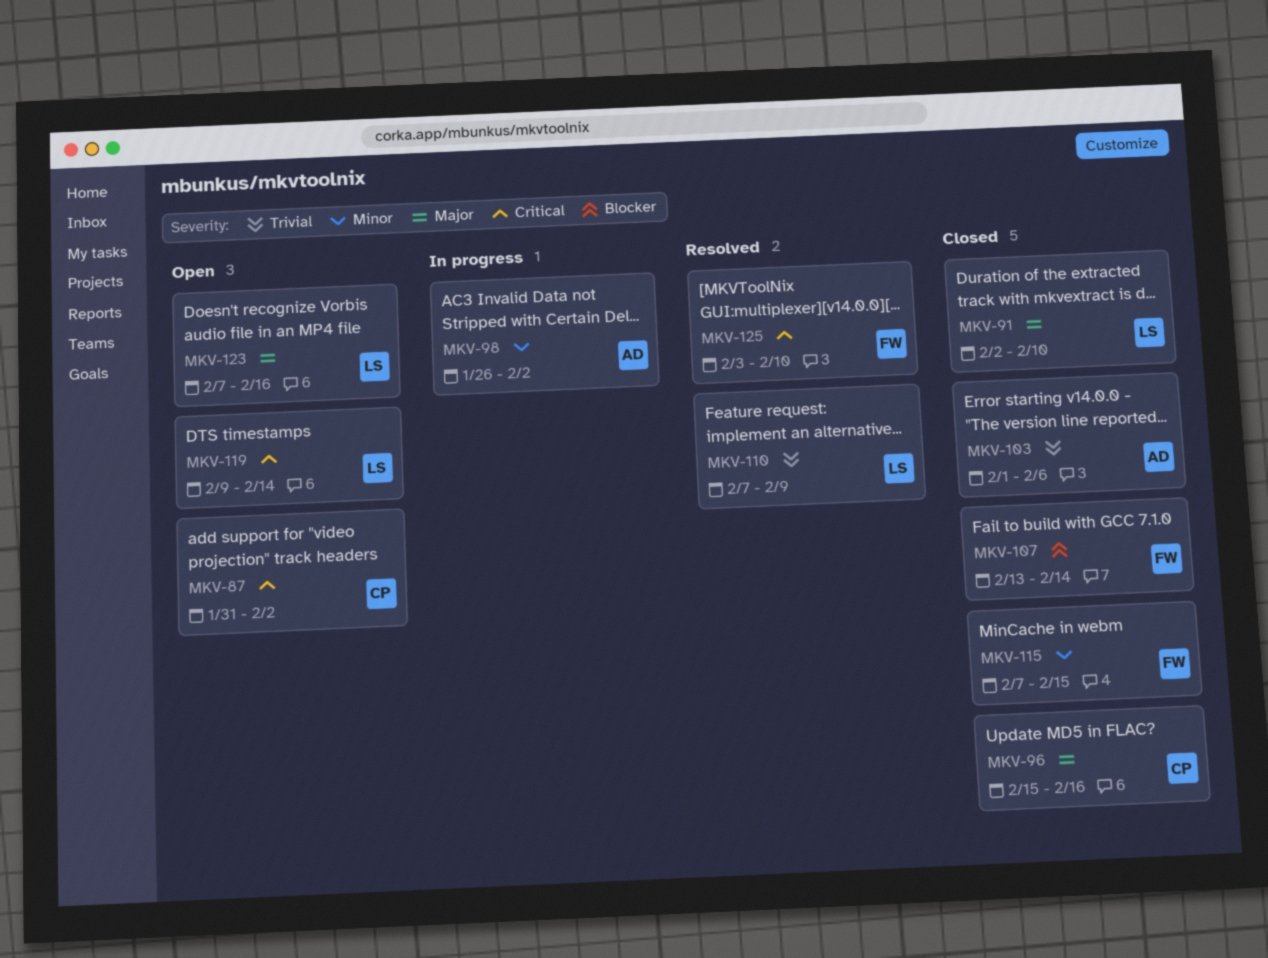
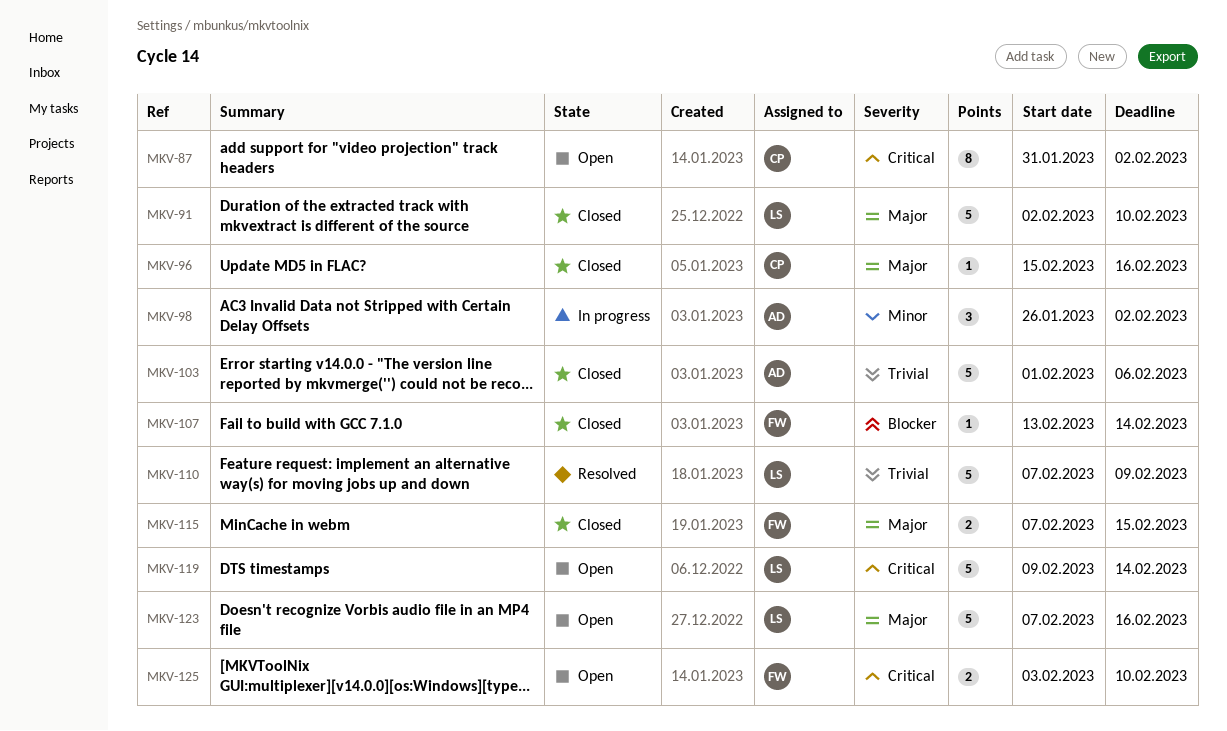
MKV-115, priority: Minor -> Major
MKV-125, status: Resolved -> Open

